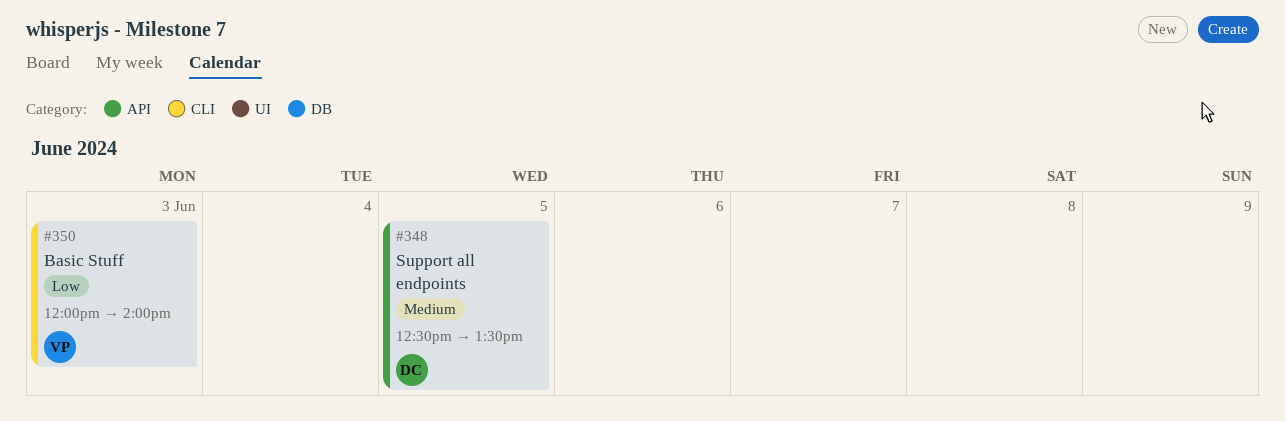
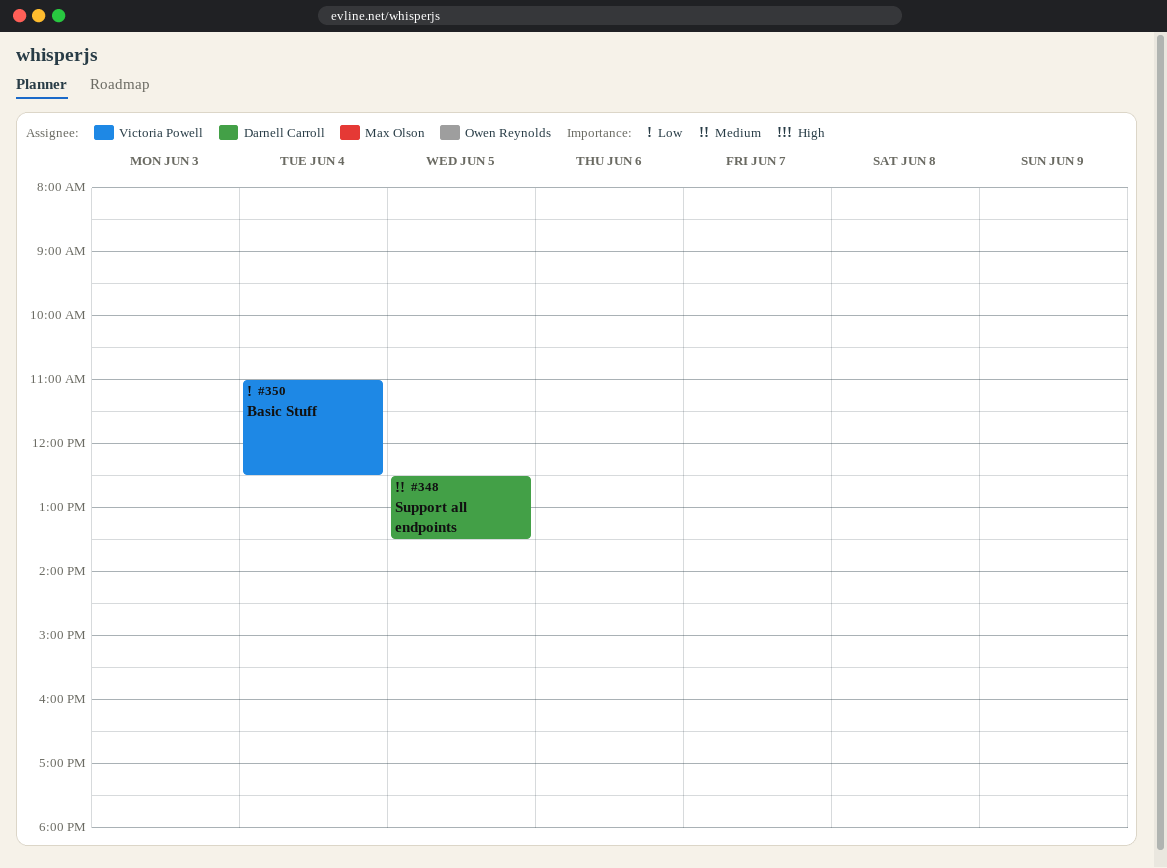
#350, day: Jun 3 -> Jun 4
#350, begins: 12:00 -> 11:00
#350, ends: 14:00 -> 12:30

